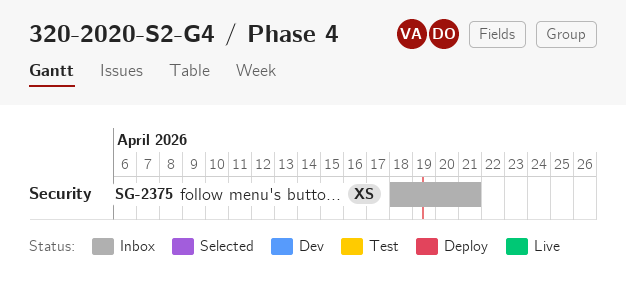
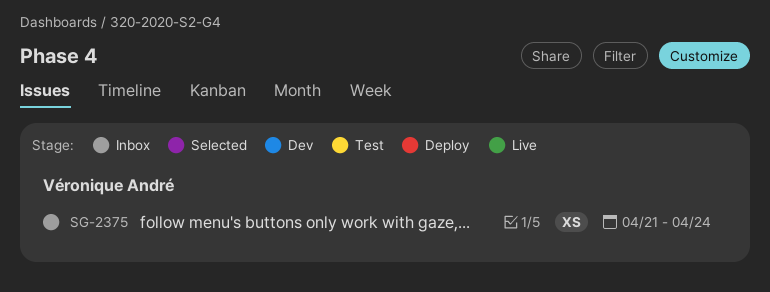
SG-2375, start: Apr 18 -> Apr 21
SG-2375, due: Apr 21 -> Apr 24

